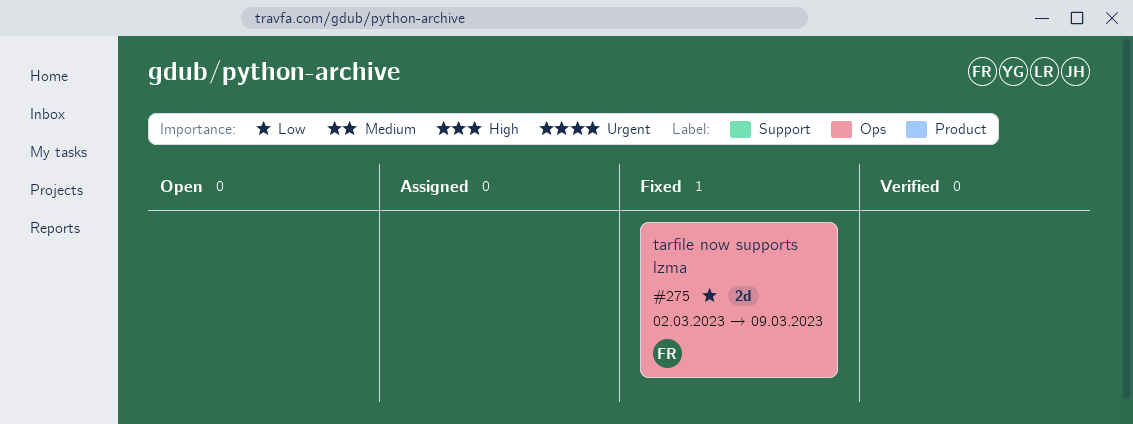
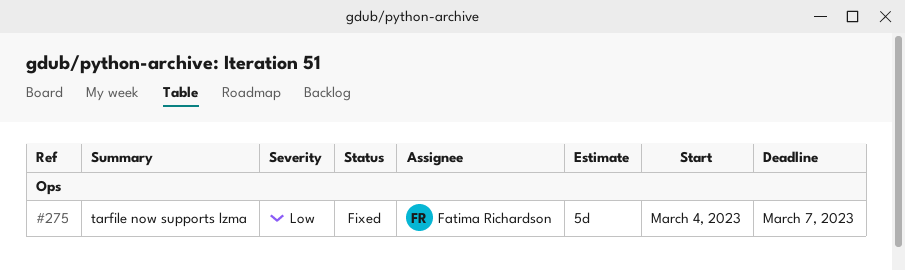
#275, estimate: 2d -> 5d
#275, start: Mar 2 -> Mar 4
#275, due: Mar 9 -> Mar 7

